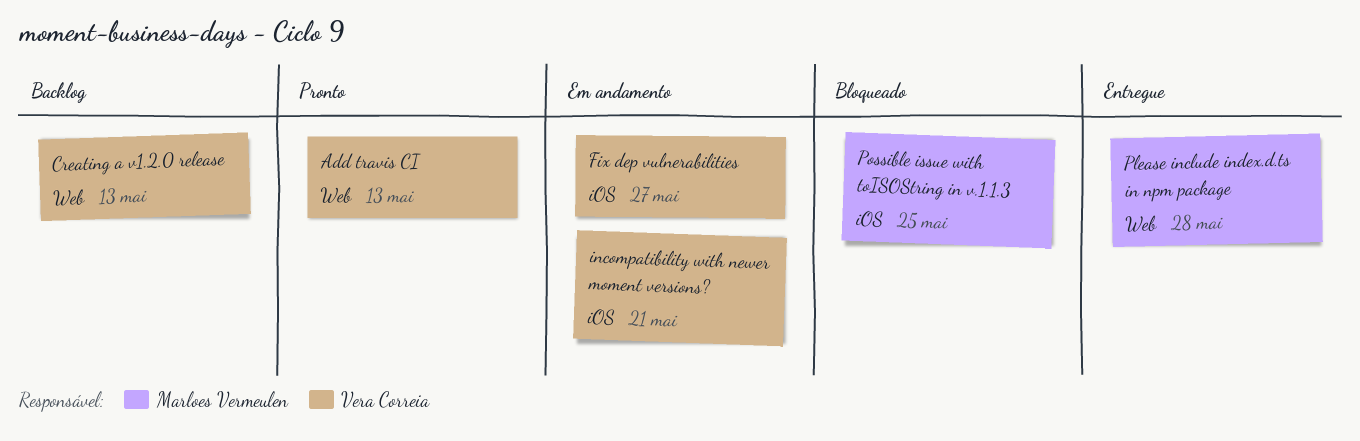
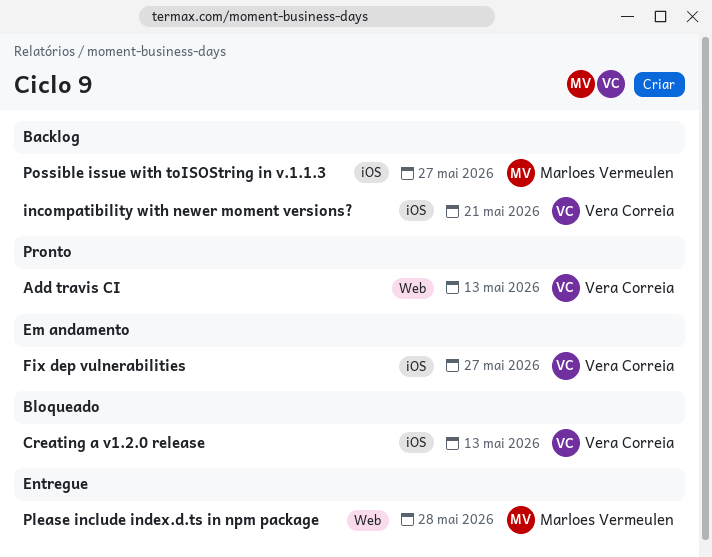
Creating a v1.2.0 release, status: Backlog -> Bloqueado
Creating a v1.2.0 release, label: Web -> iOS
incompatibility with newer moment versions?, status: Em andamento -> Backlog
Possible issue with toISOString in v.1.1.3, status: Bloqueado -> Backlog
Possible issue with toISOString in v.1.1.3, due: May 25 -> May 27

